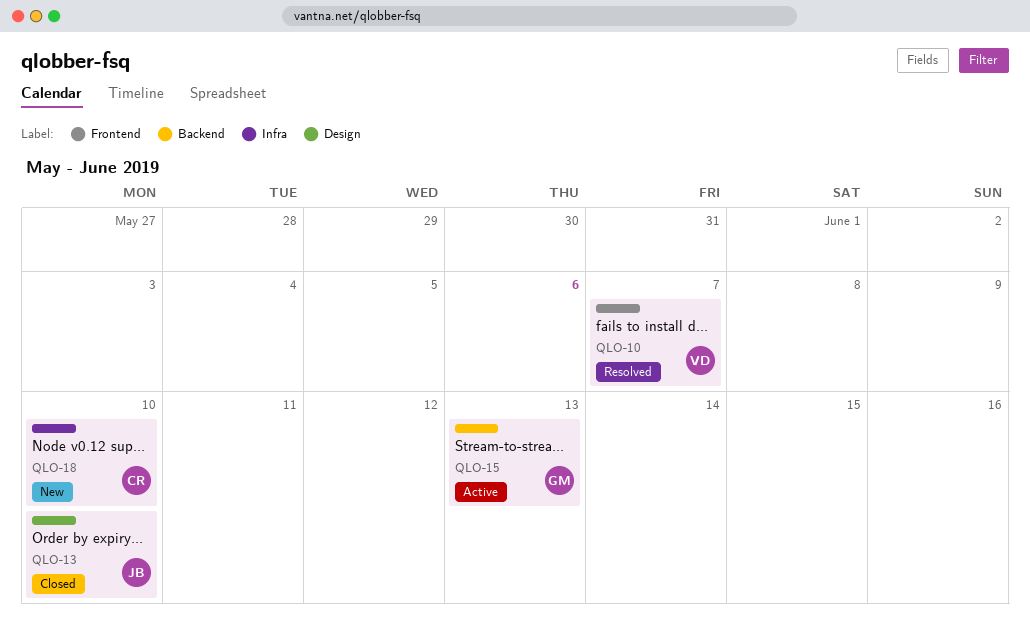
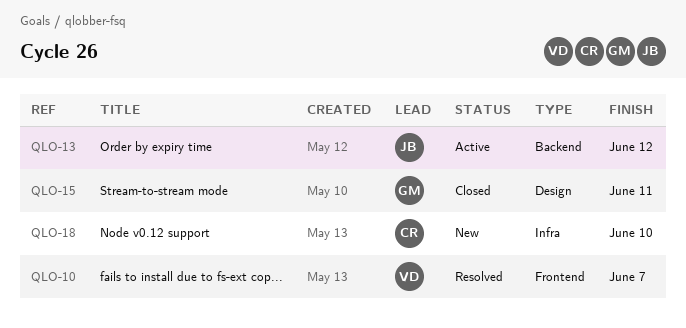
QLO-13, status: Closed -> Active
QLO-13, label: Design -> Backend
QLO-13, due: Jun 10 -> Jun 12
QLO-15, status: Active -> Closed
QLO-15, label: Backend -> Design
QLO-15, due: Jun 13 -> Jun 11

